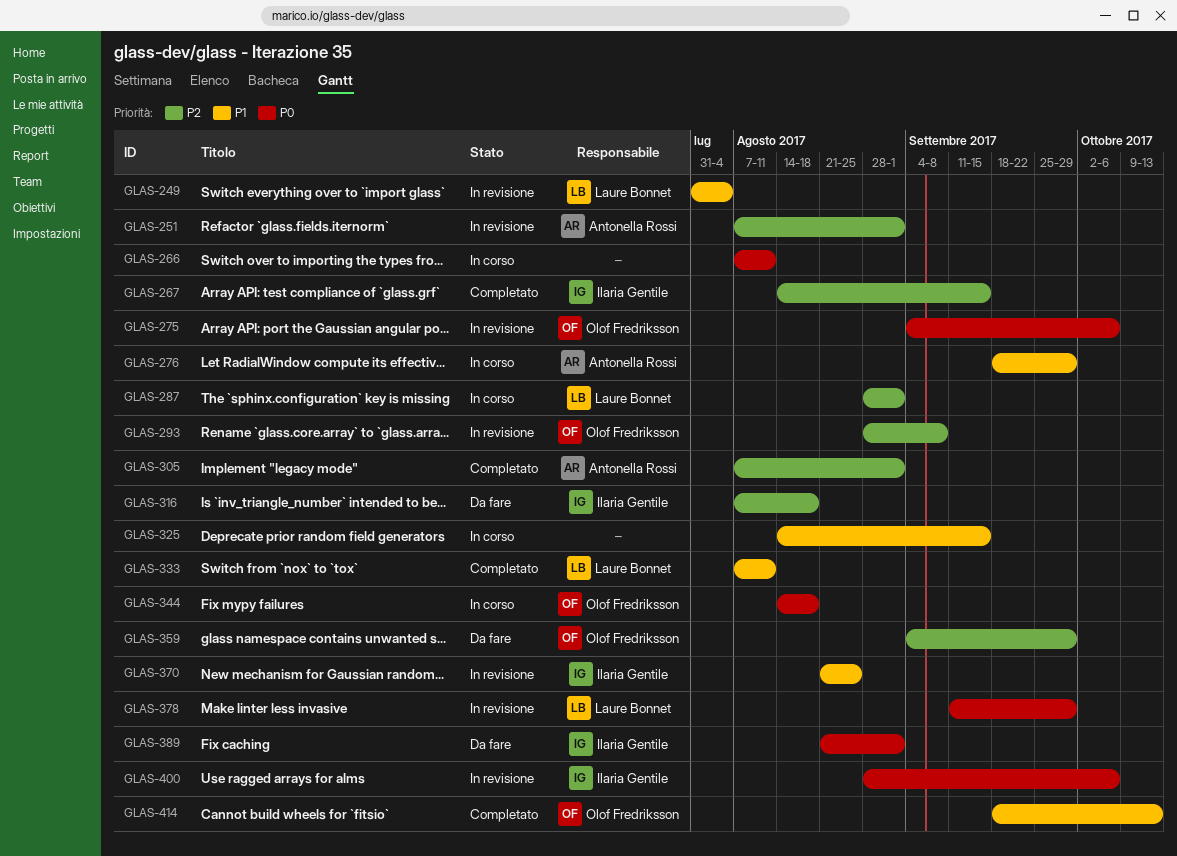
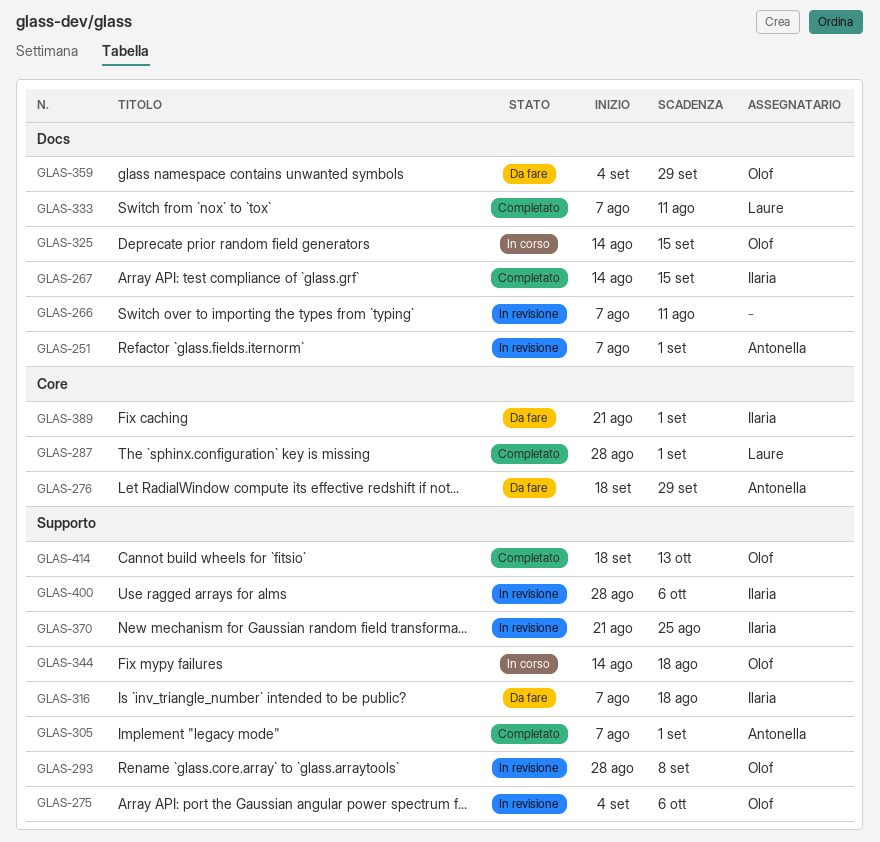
GLAS-249: present -> none
GLAS-266, status: In corso -> In revisione
GLAS-276, status: In corso -> Da fare
GLAS-287, status: In corso -> Completato
GLAS-325, owner: none -> Olof Fredriksson
GLAS-378: present -> none

